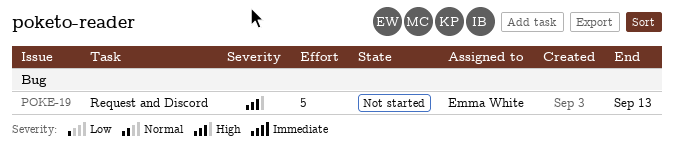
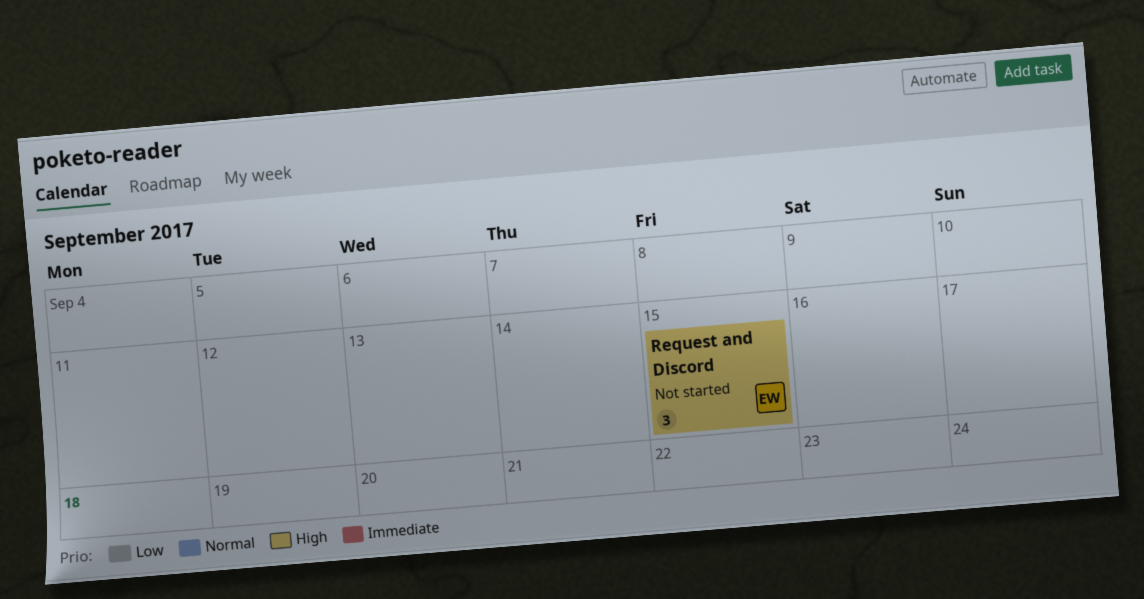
Request and Discord, estimate: 5 -> 3
Request and Discord, due: Sep 13 -> Sep 15

